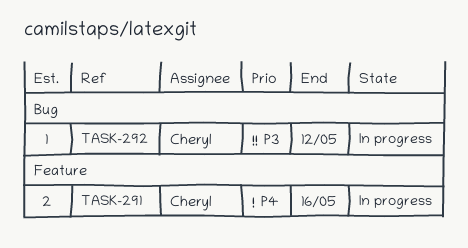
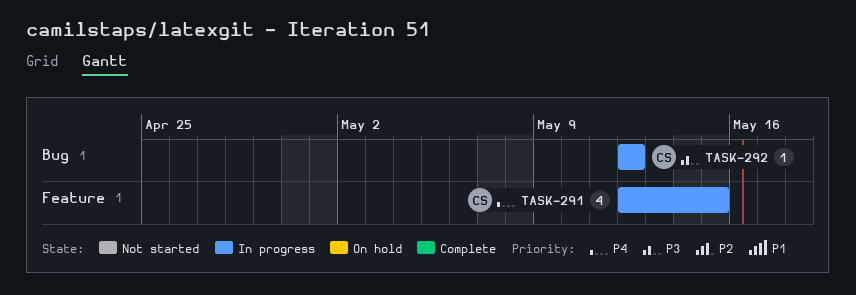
TASK-291, estimate: 2 -> 4
TASK-291, due: May 16 -> May 15

